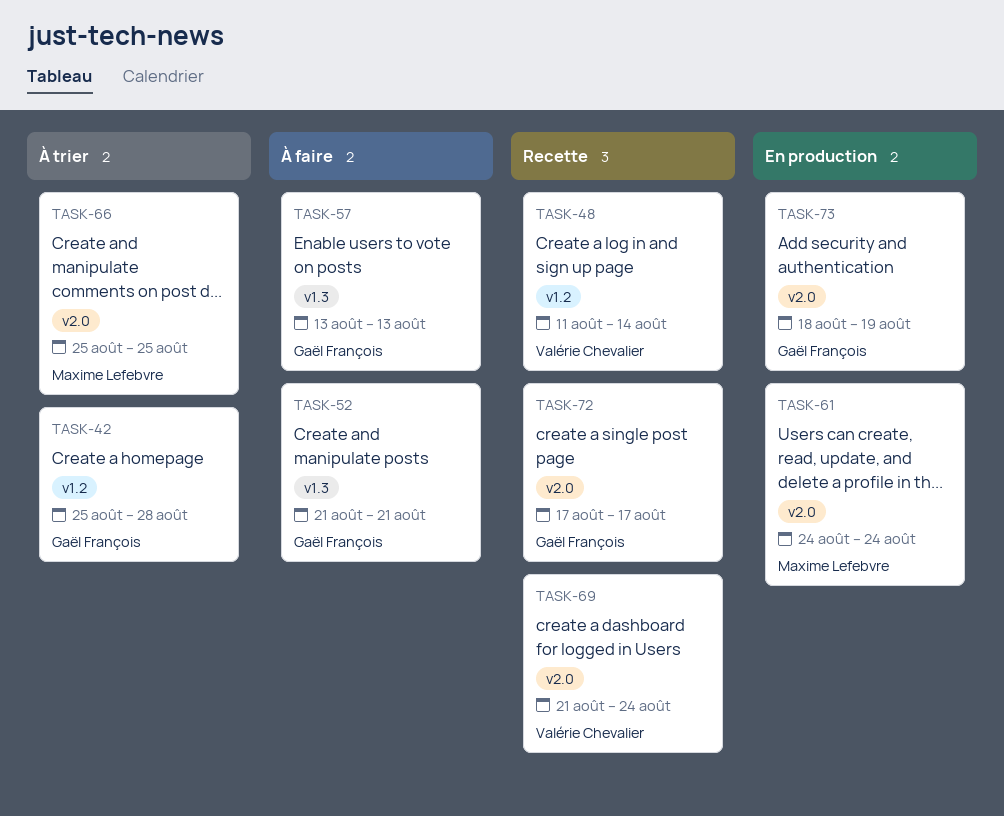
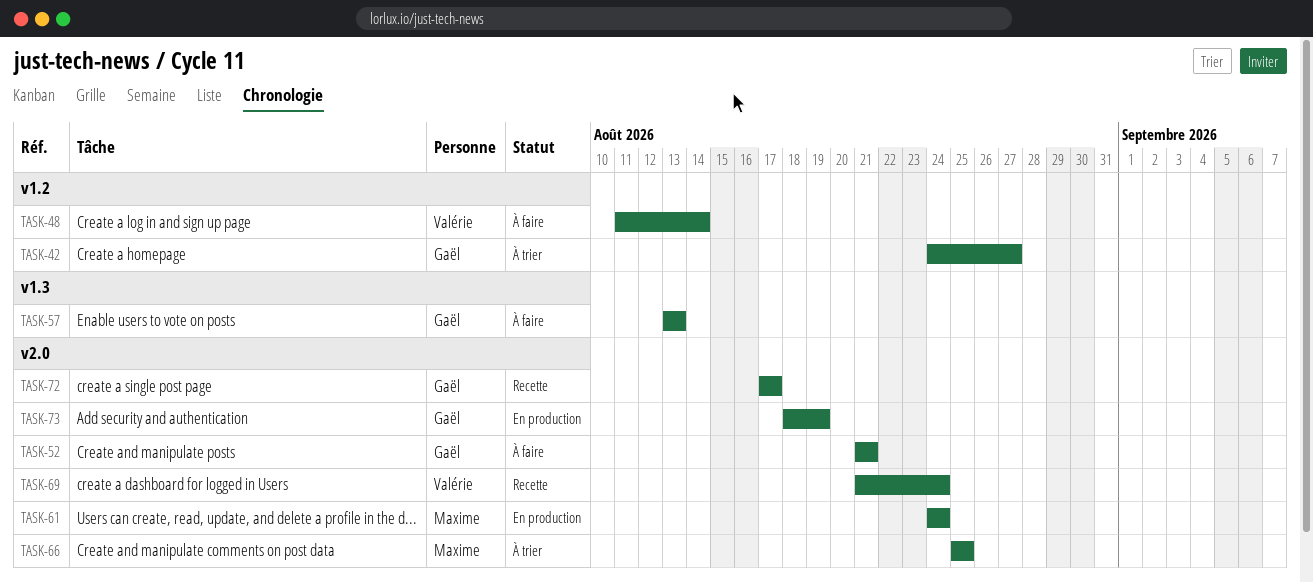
TASK-42, start: Aug 25 -> Aug 24
TASK-42, due: Aug 28 -> Aug 27
TASK-48, status: Recette -> À faire
TASK-52, label: v1.3 -> v2.0

